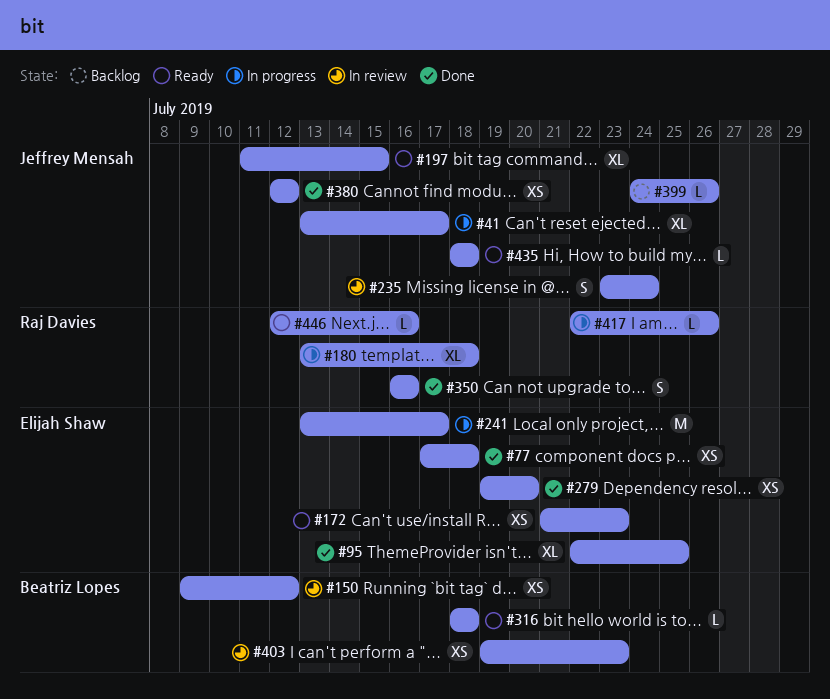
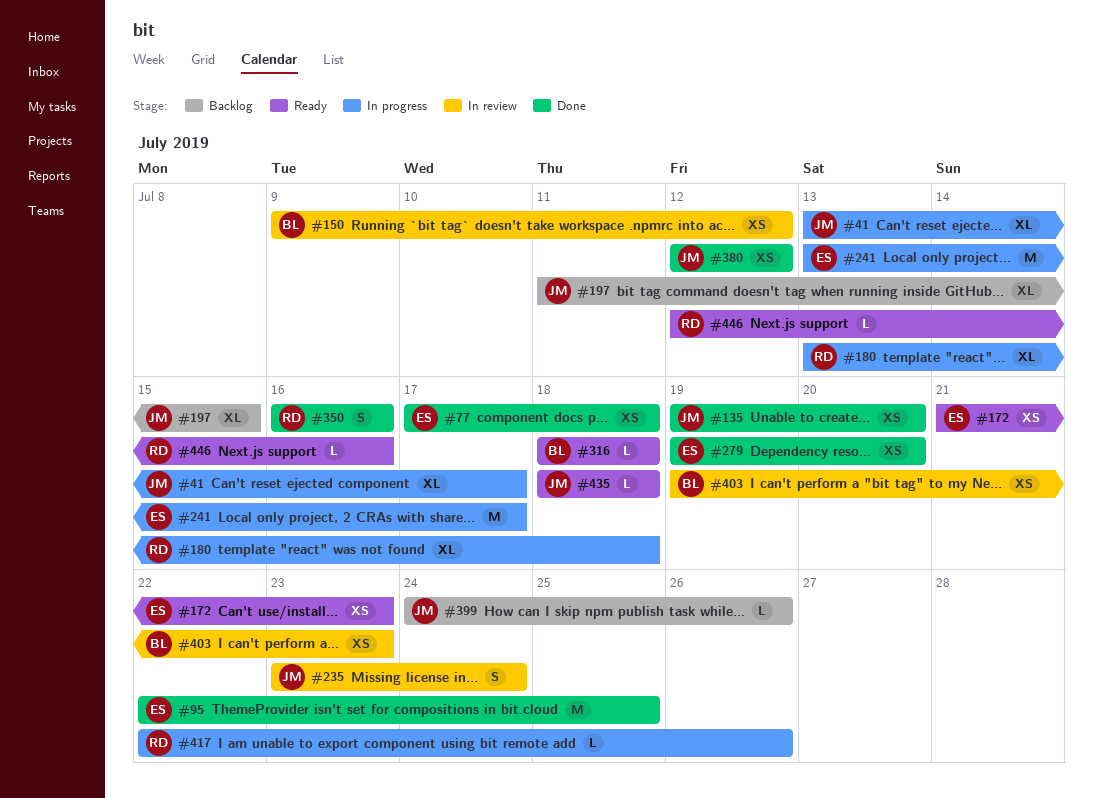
#95, estimate: XL -> M
#135: none -> present
#197, status: Ready -> Backlog

